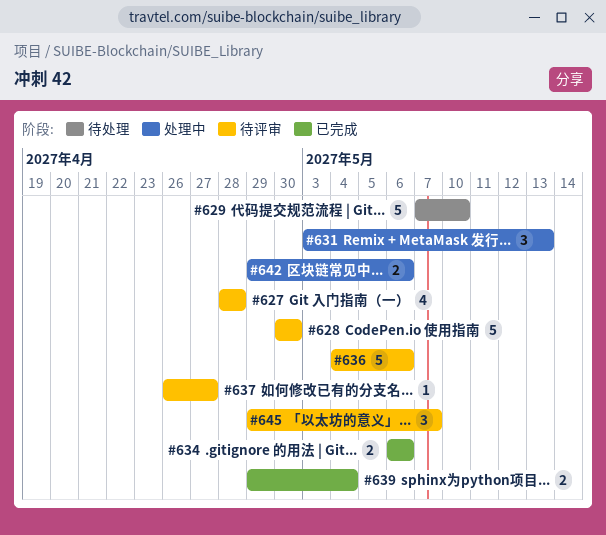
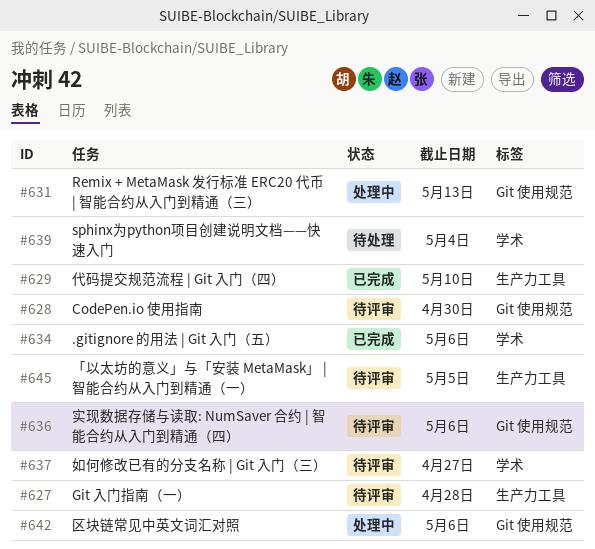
#629, status: 待处理 -> 已完成
#639, status: 已完成 -> 待处理
#645, due: May 7 -> May 5

